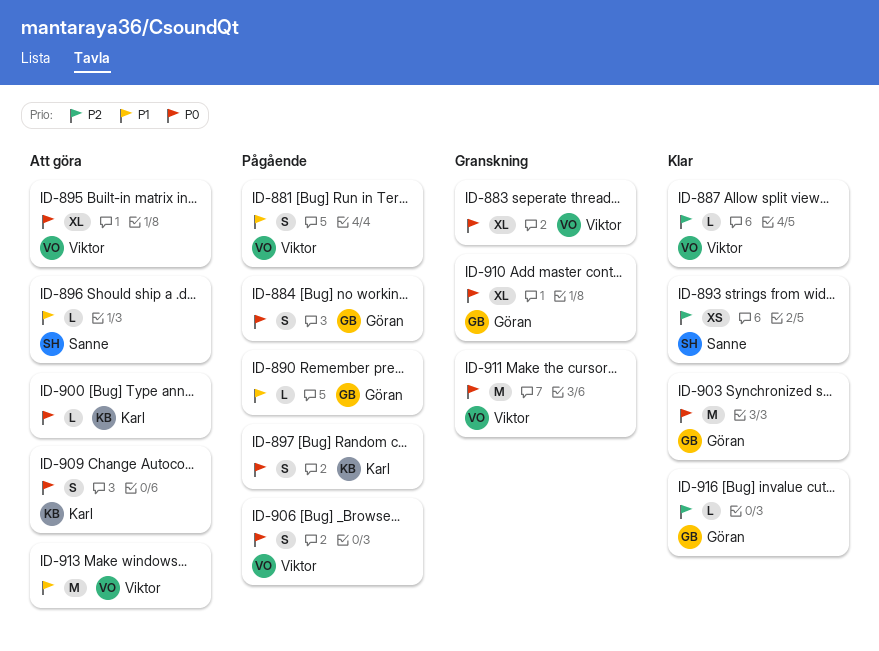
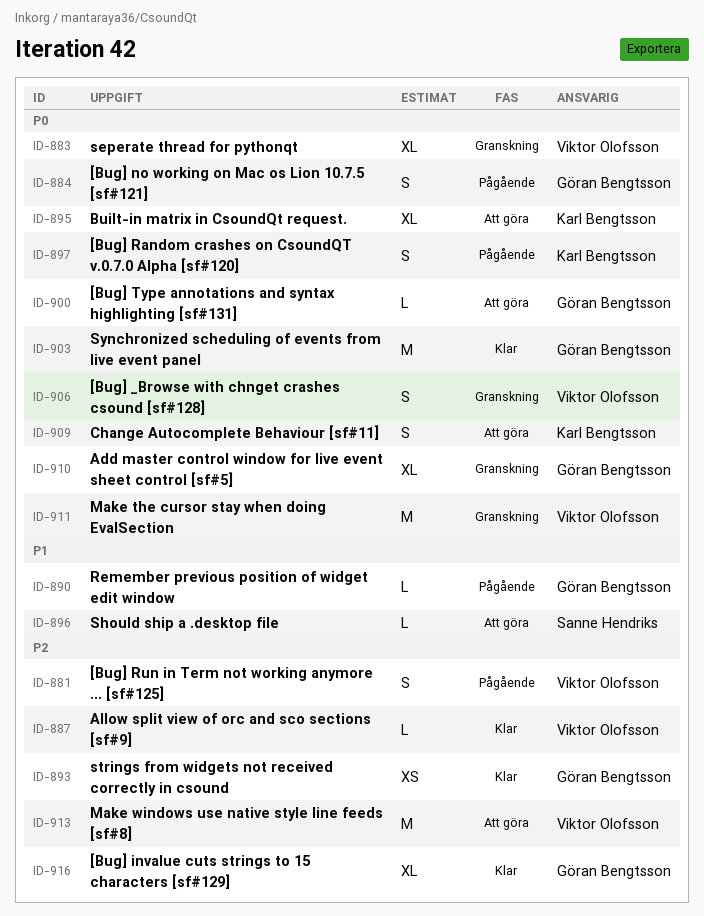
ID-881, priority: P1 -> P2
ID-893, owner: Sanne Hendriks -> Göran Bengtsson
ID-895, owner: Viktor Olofsson -> Karl Bengtsson
ID-900, owner: Karl Bengtsson -> Göran Bengtsson
ID-906, status: Pågående -> Granskning
ID-913, priority: P1 -> P2
ID-916, estimate: L -> XL

